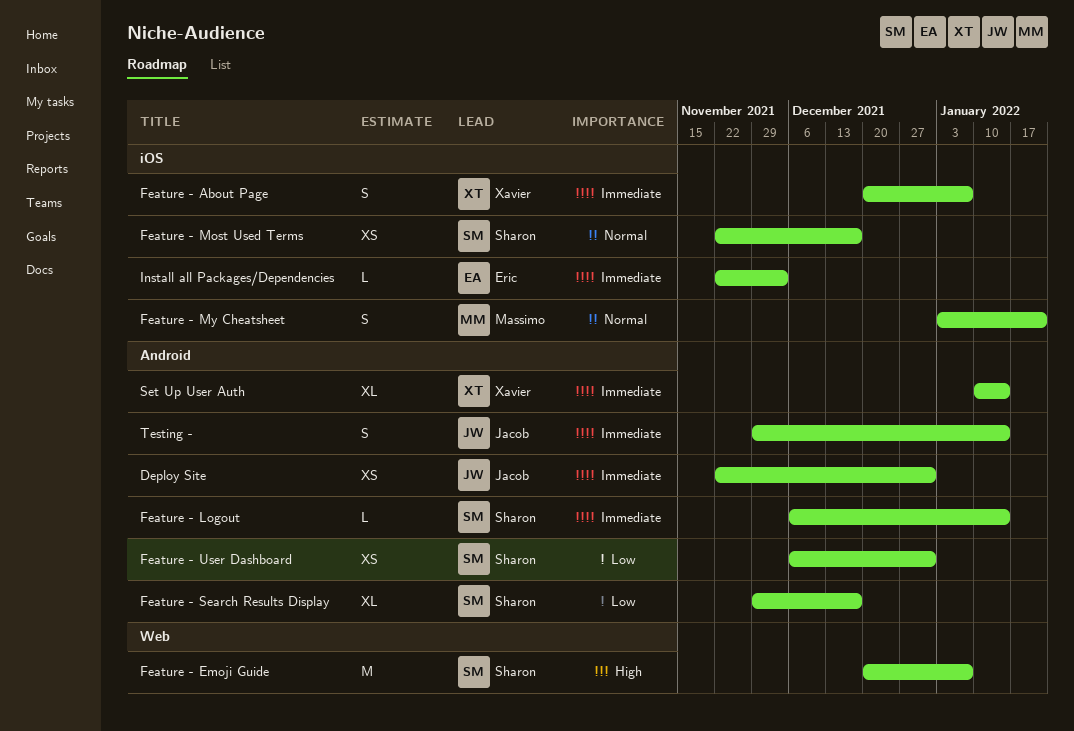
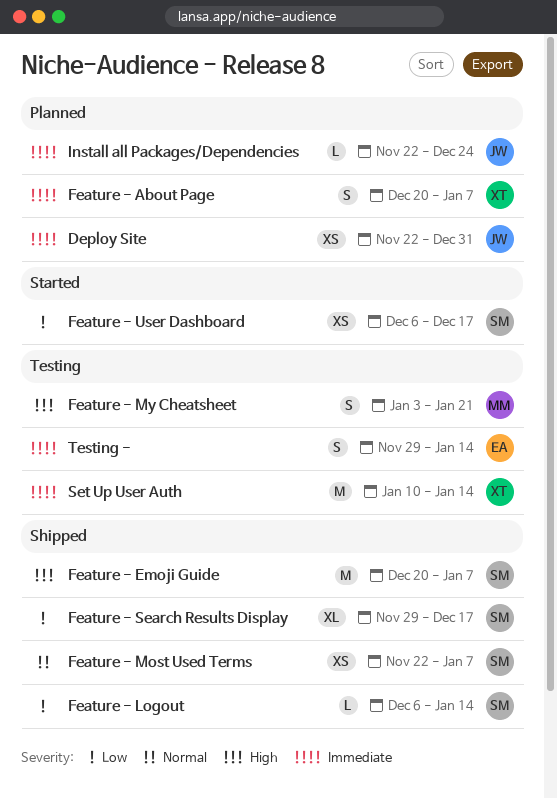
Feature - Logout, priority: Immediate -> Low
Feature - Most Used Terms, due: Dec 17 -> Jan 7
Feature - My Cheatsheet, priority: Normal -> High
Feature - User Dashboard, due: Dec 31 -> Dec 17
Install all Packages/Dependencies, owner: Eric -> Jacob
Install all Packages/Dependencies, due: Dec 3 -> Dec 24
Set Up User Auth, estimate: XL -> M
Testing -, owner: Jacob -> Eric

